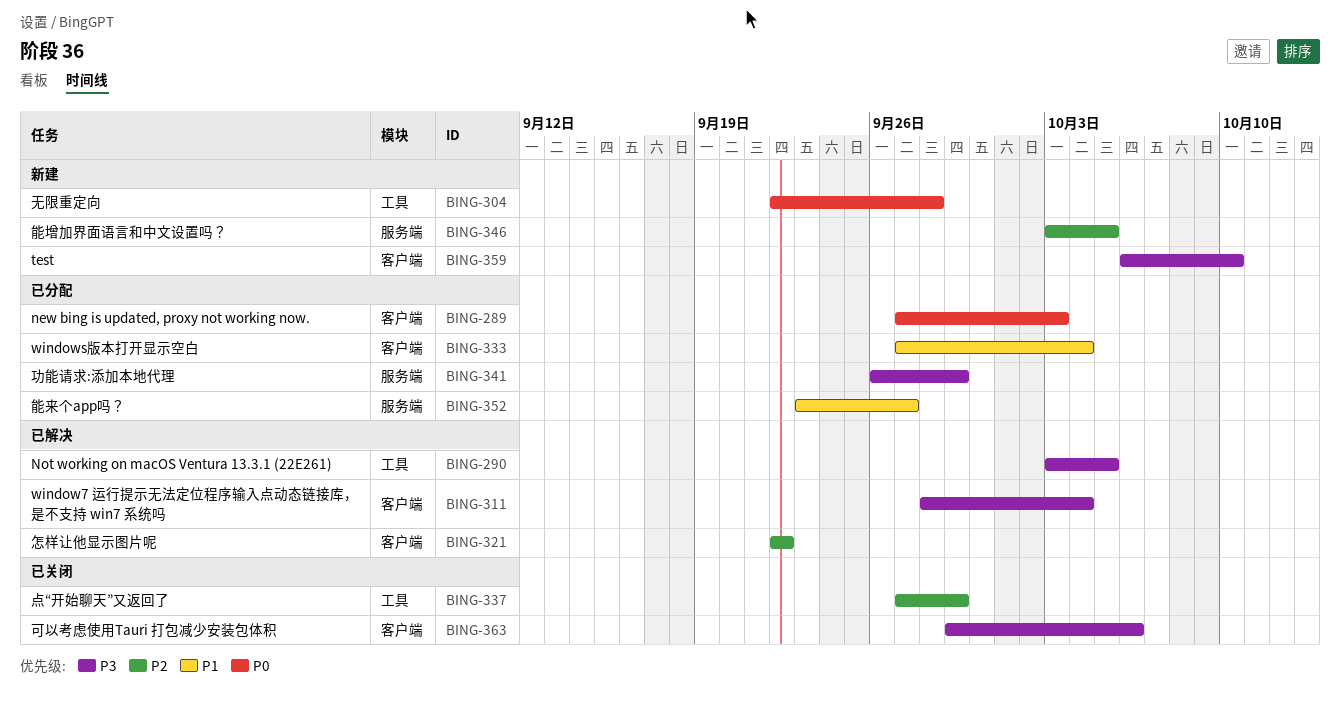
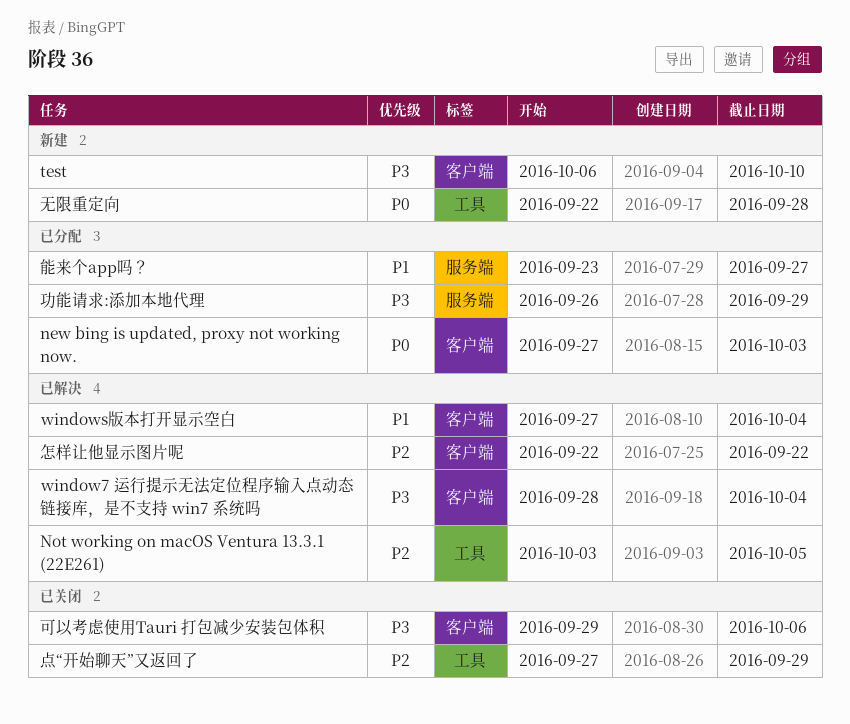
Not working on macOS Ventura 13.3.1 (22E261), priority: P3 -> P2
windows版本打开显示空白, status: 已分配 -> 已解决
能增加界面语言和中文设置吗？: present -> none

